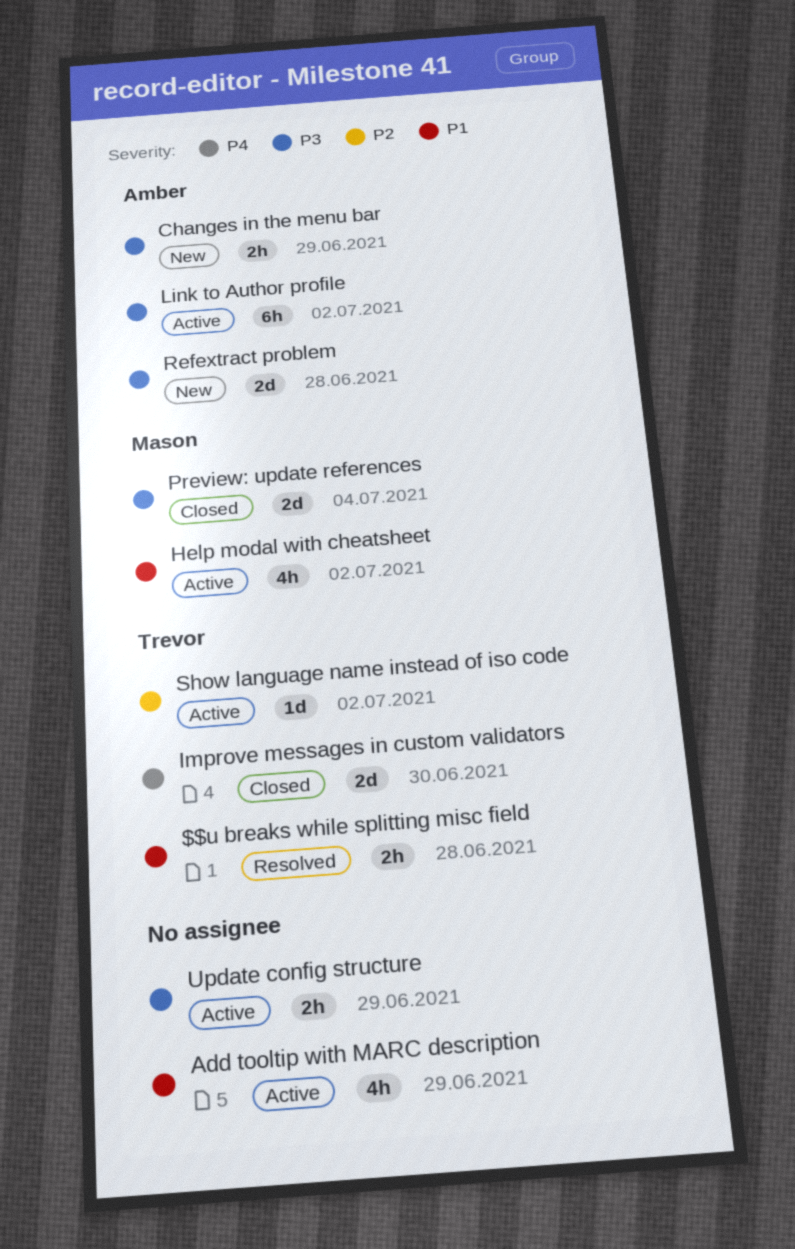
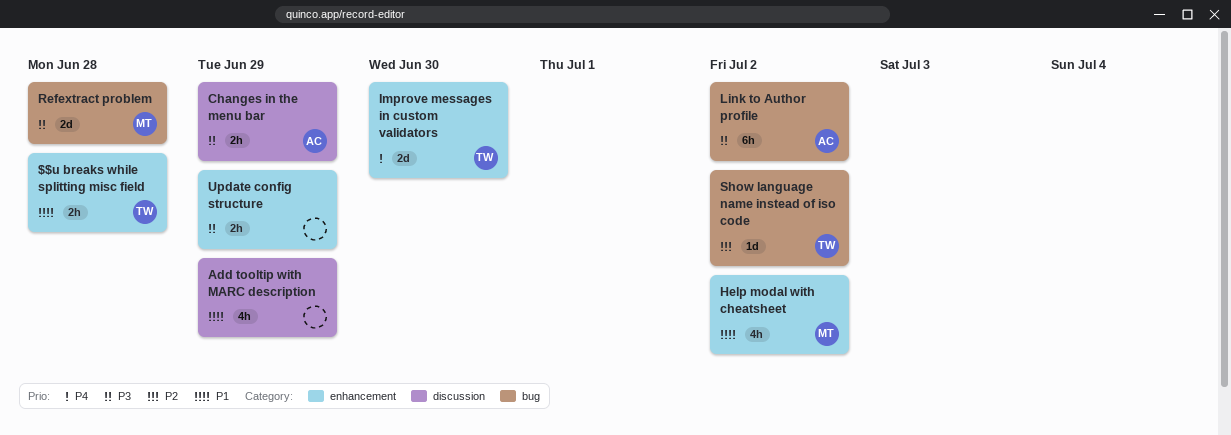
Preview: update references: present -> none
Refextract problem, owner: Amber -> Mason

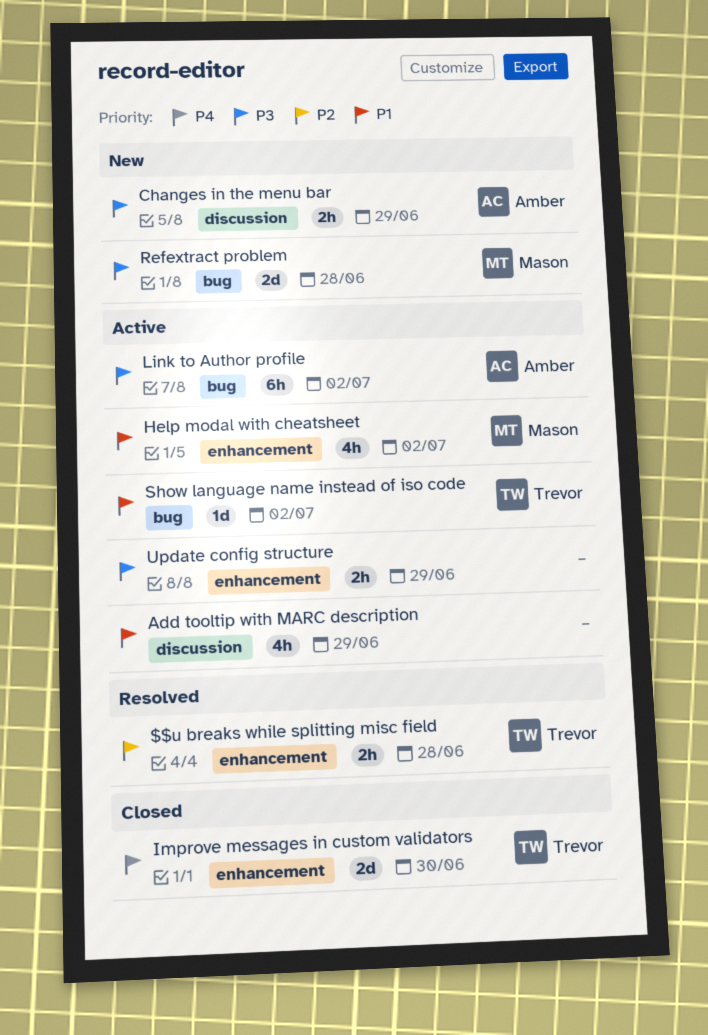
$$u breaks while splitting misc field, priority: P1 -> P2
Show language name instead of iso code, priority: P2 -> P1

